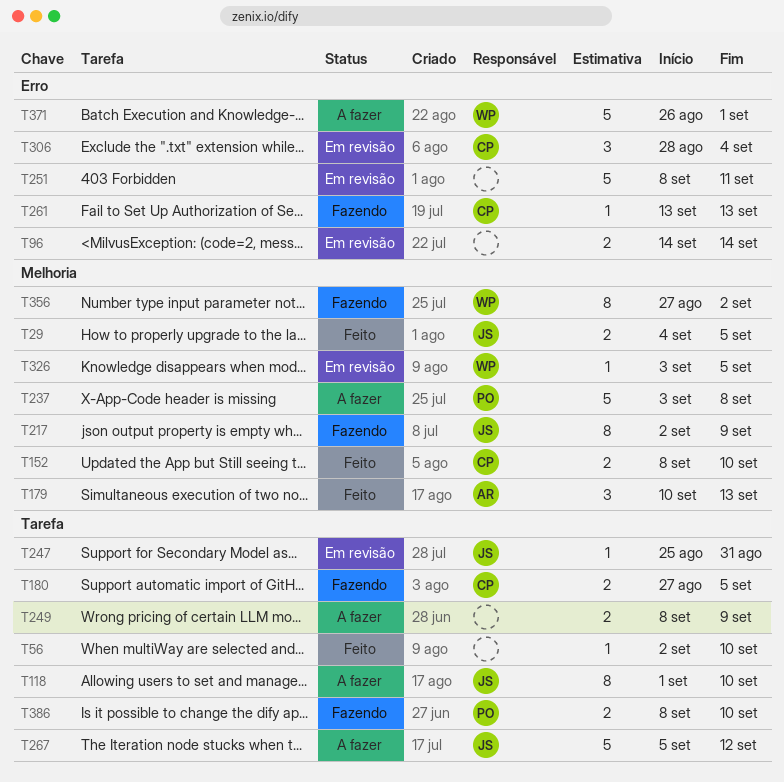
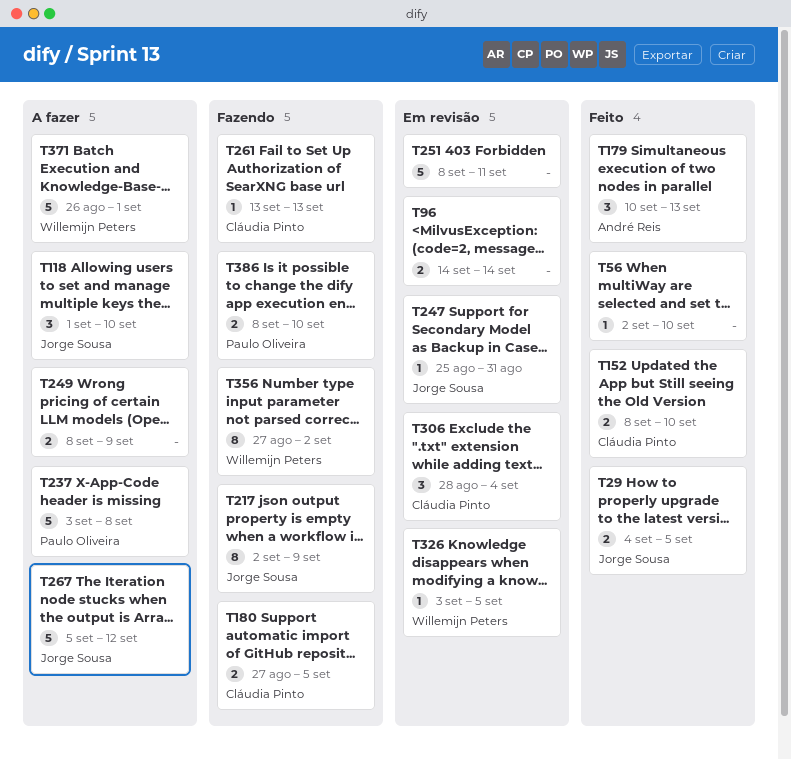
T118, estimate: 8 -> 3

